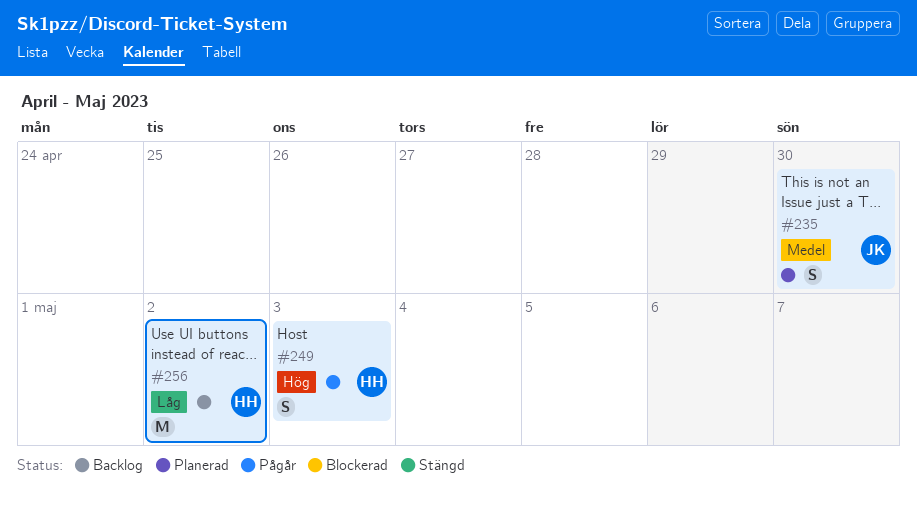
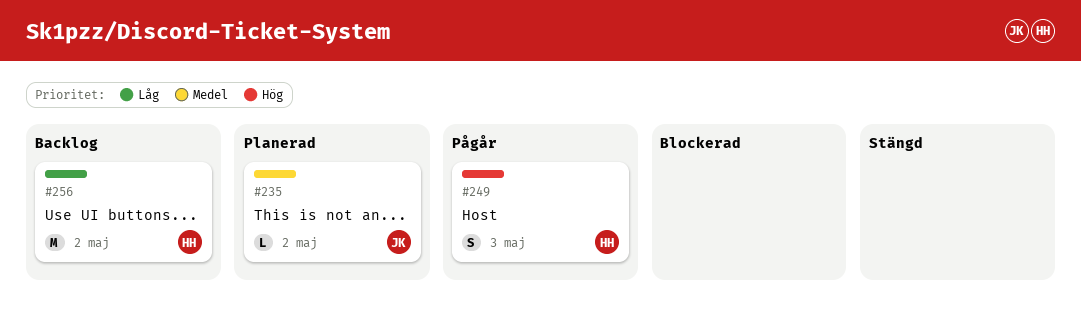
#235, estimate: S -> L
#235, due: Apr 30 -> May 2

